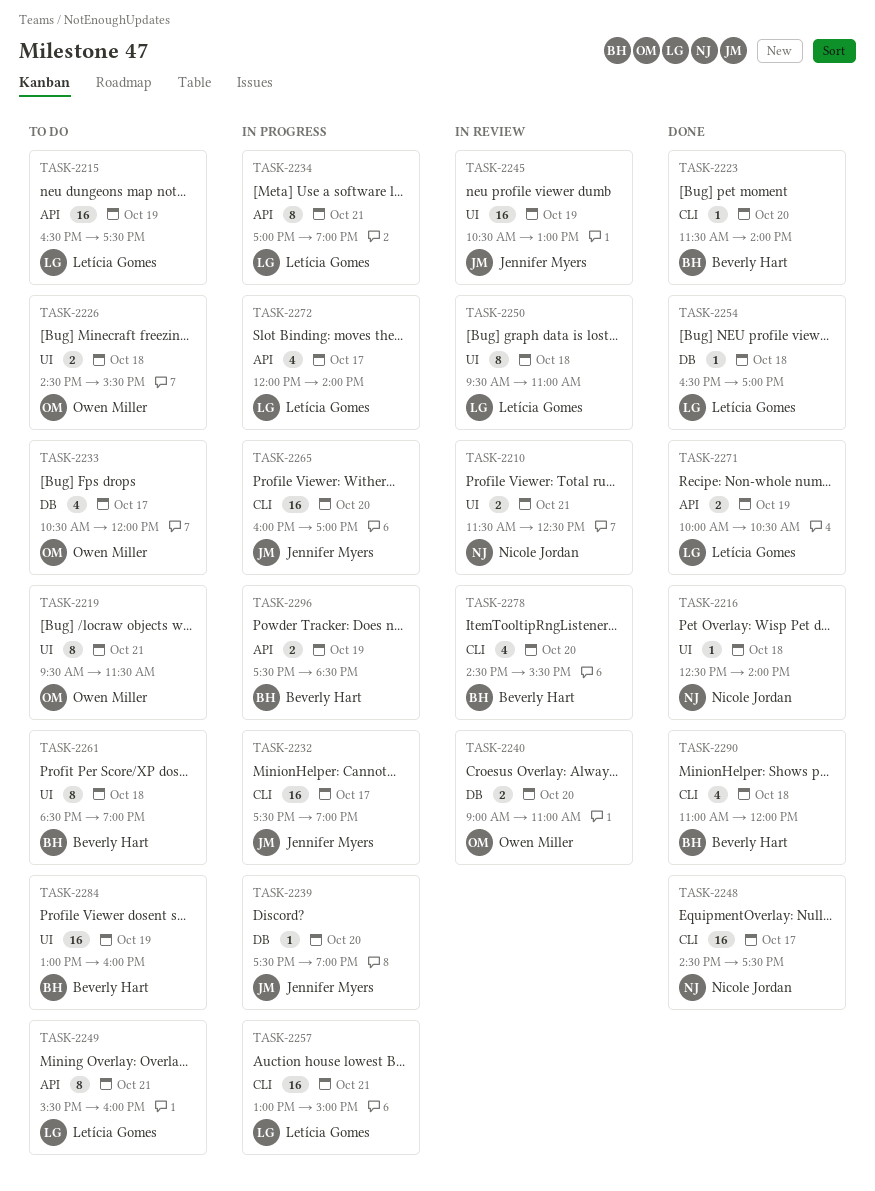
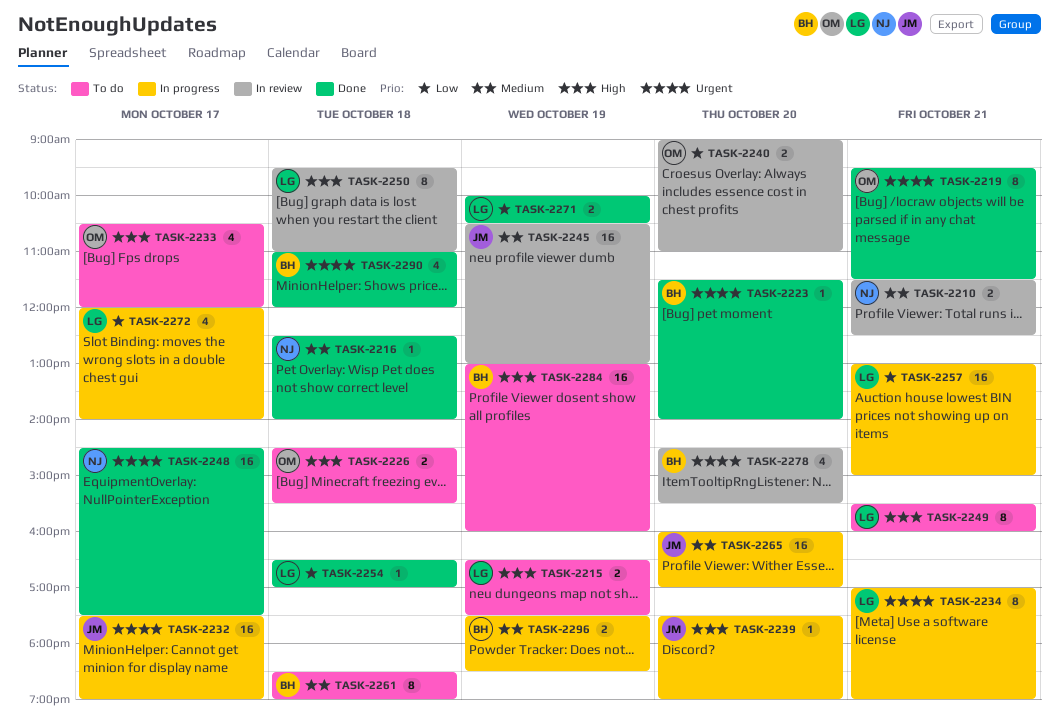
TASK-2215, estimate: 16 -> 2
TASK-2219, status: To do -> Done

